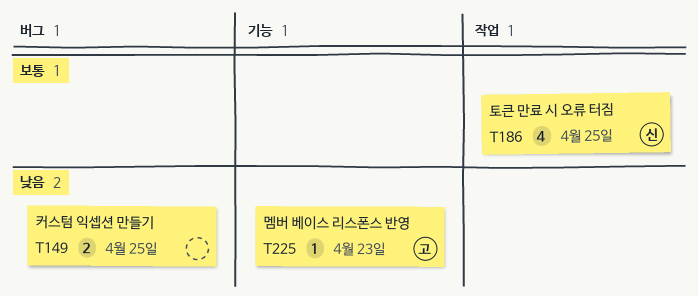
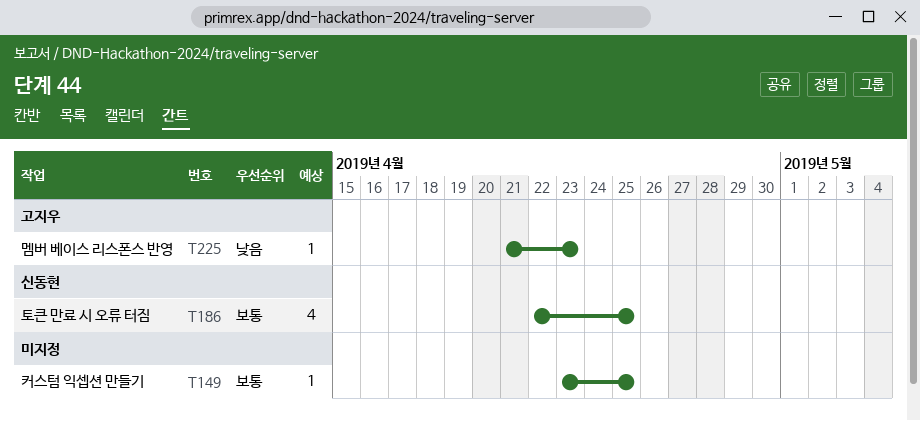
T149, priority: 낮음 -> 보통
T149, estimate: 2 -> 1

